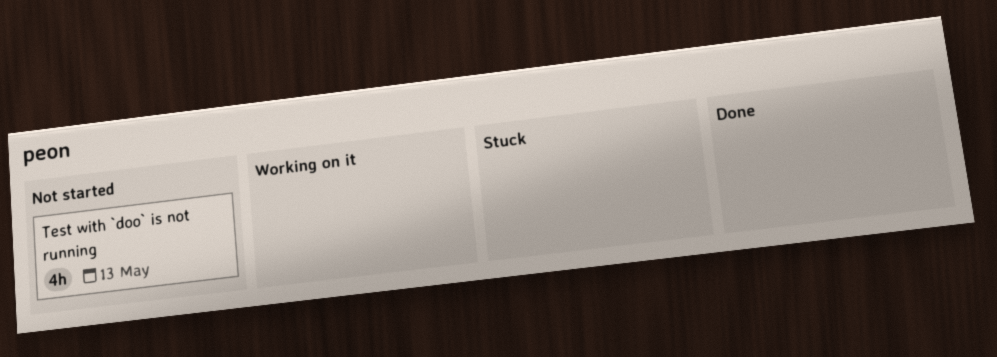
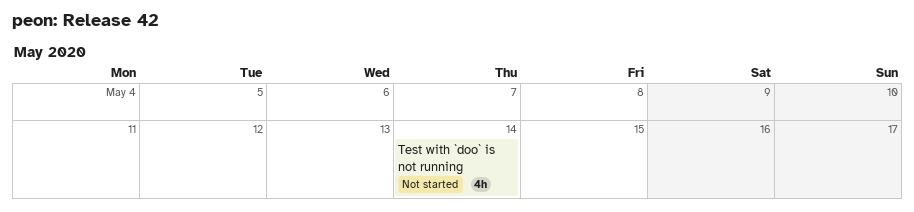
Test with `doo` is not running, due: May 13 -> May 14

